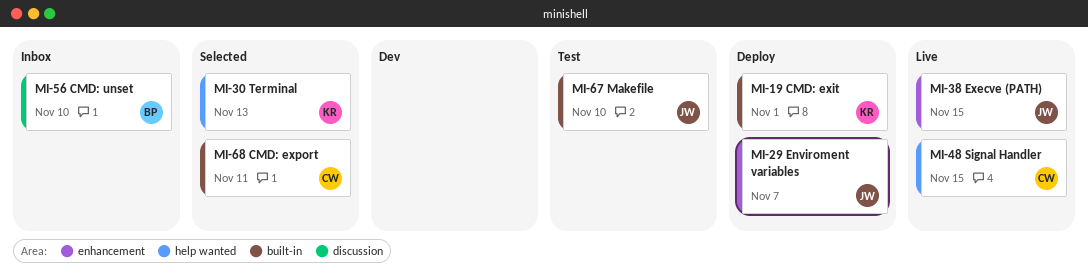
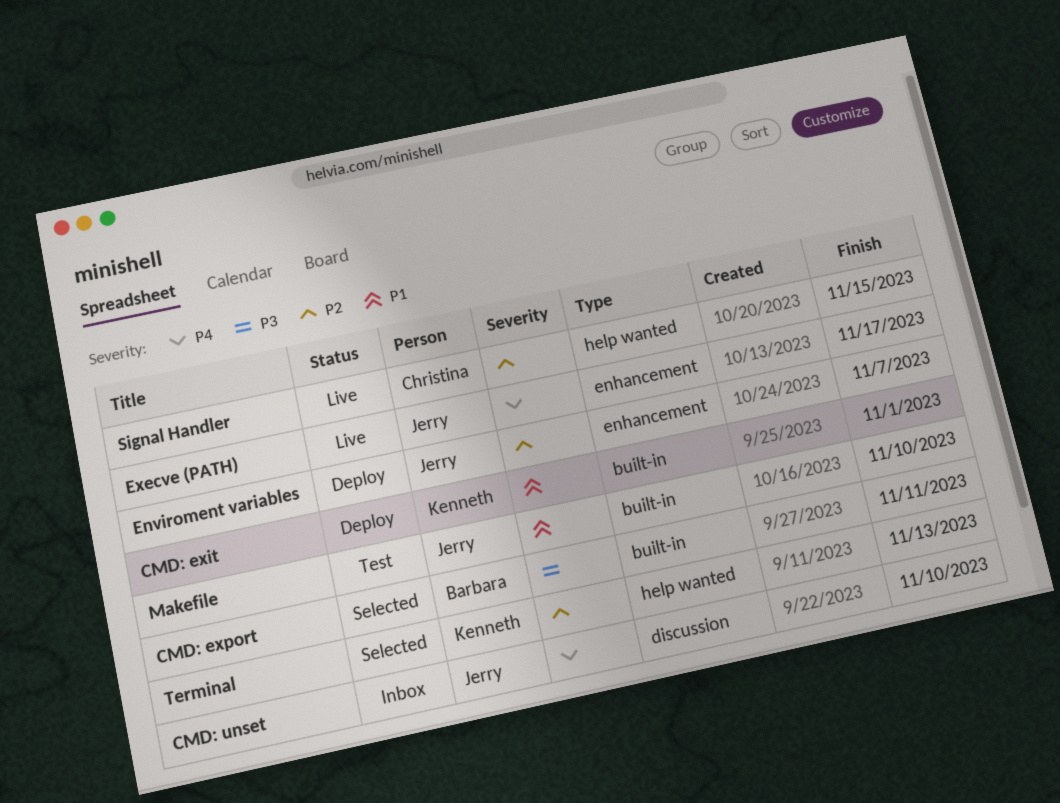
CMD: export, owner: Christina -> Barbara
CMD: unset, owner: Barbara -> Jerry
Execve (PATH), due: Nov 15 -> Nov 17

